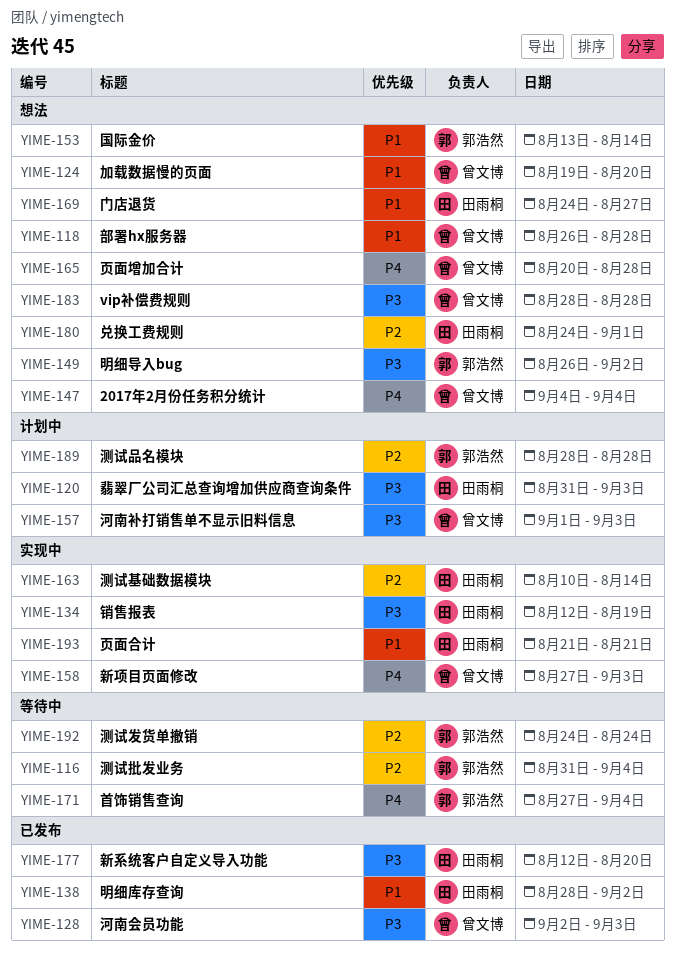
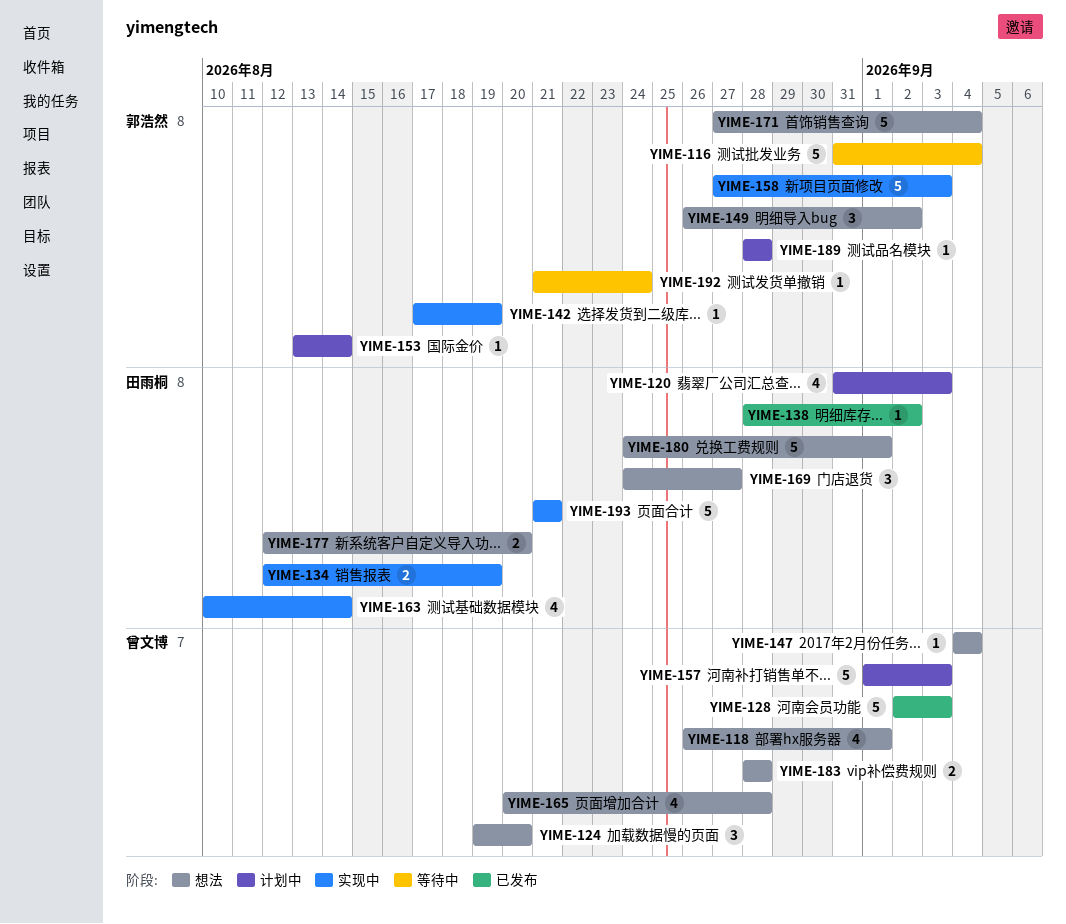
YIME-118, due: Aug 28 -> Sep 1
YIME-142: none -> present
YIME-153, status: 想法 -> 计划中
YIME-158, owner: 曾文博 -> 郭浩然
YIME-171, status: 等待中 -> 想法
YIME-177, status: 已发布 -> 想法
YIME-192, start: Aug 24 -> Aug 21

